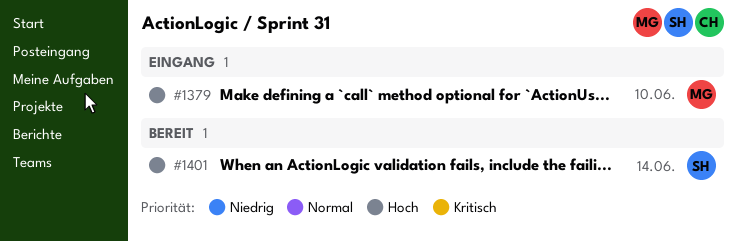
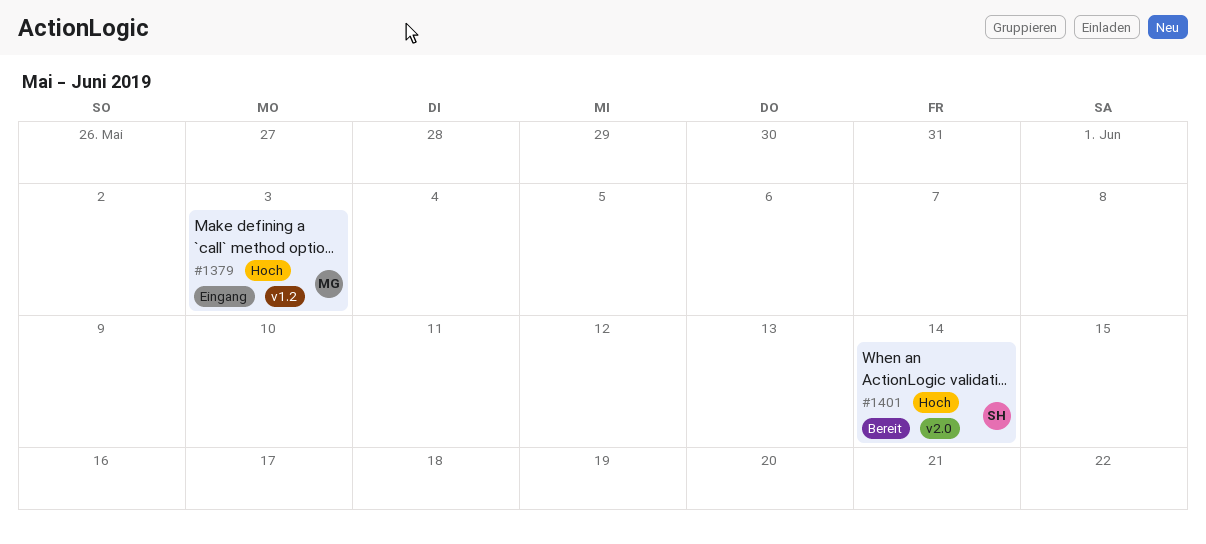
#1379, due: Jun 10 -> Jun 3

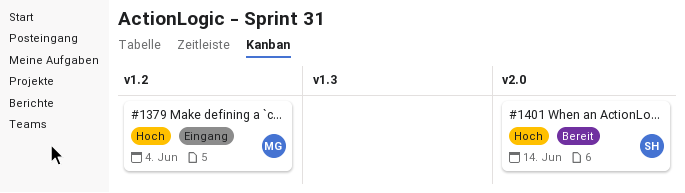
#1379, due: Jun 3 -> Jun 4

